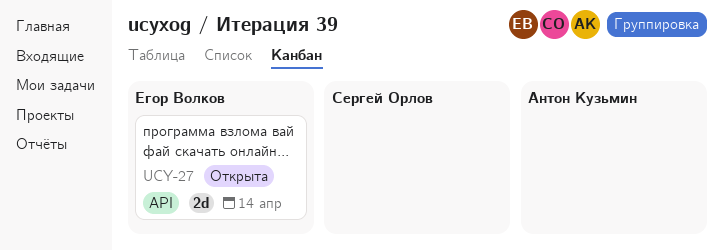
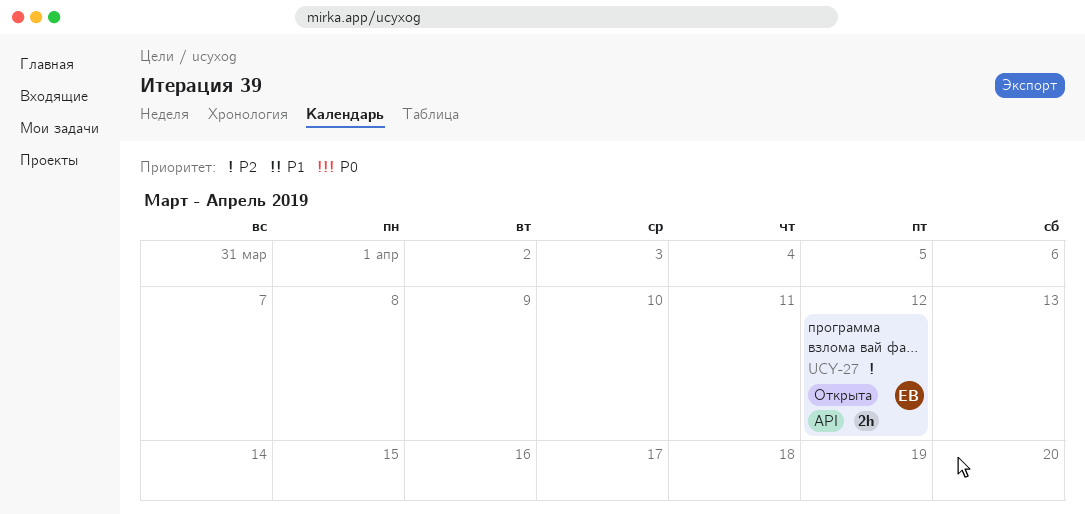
UCY-27, estimate: 2d -> 2h
UCY-27, due: Apr 14 -> Apr 12

